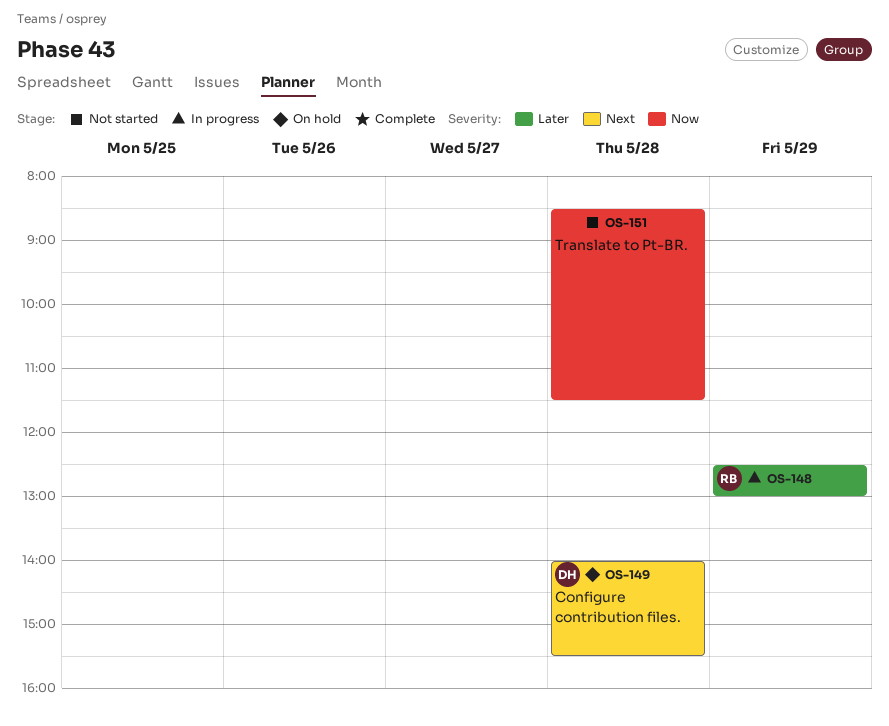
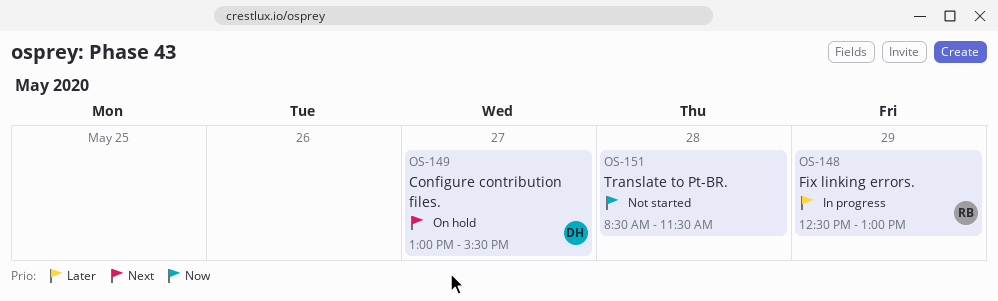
OS-149, day: May 28 -> May 27
OS-149, begins: 14:00 -> 13:00

